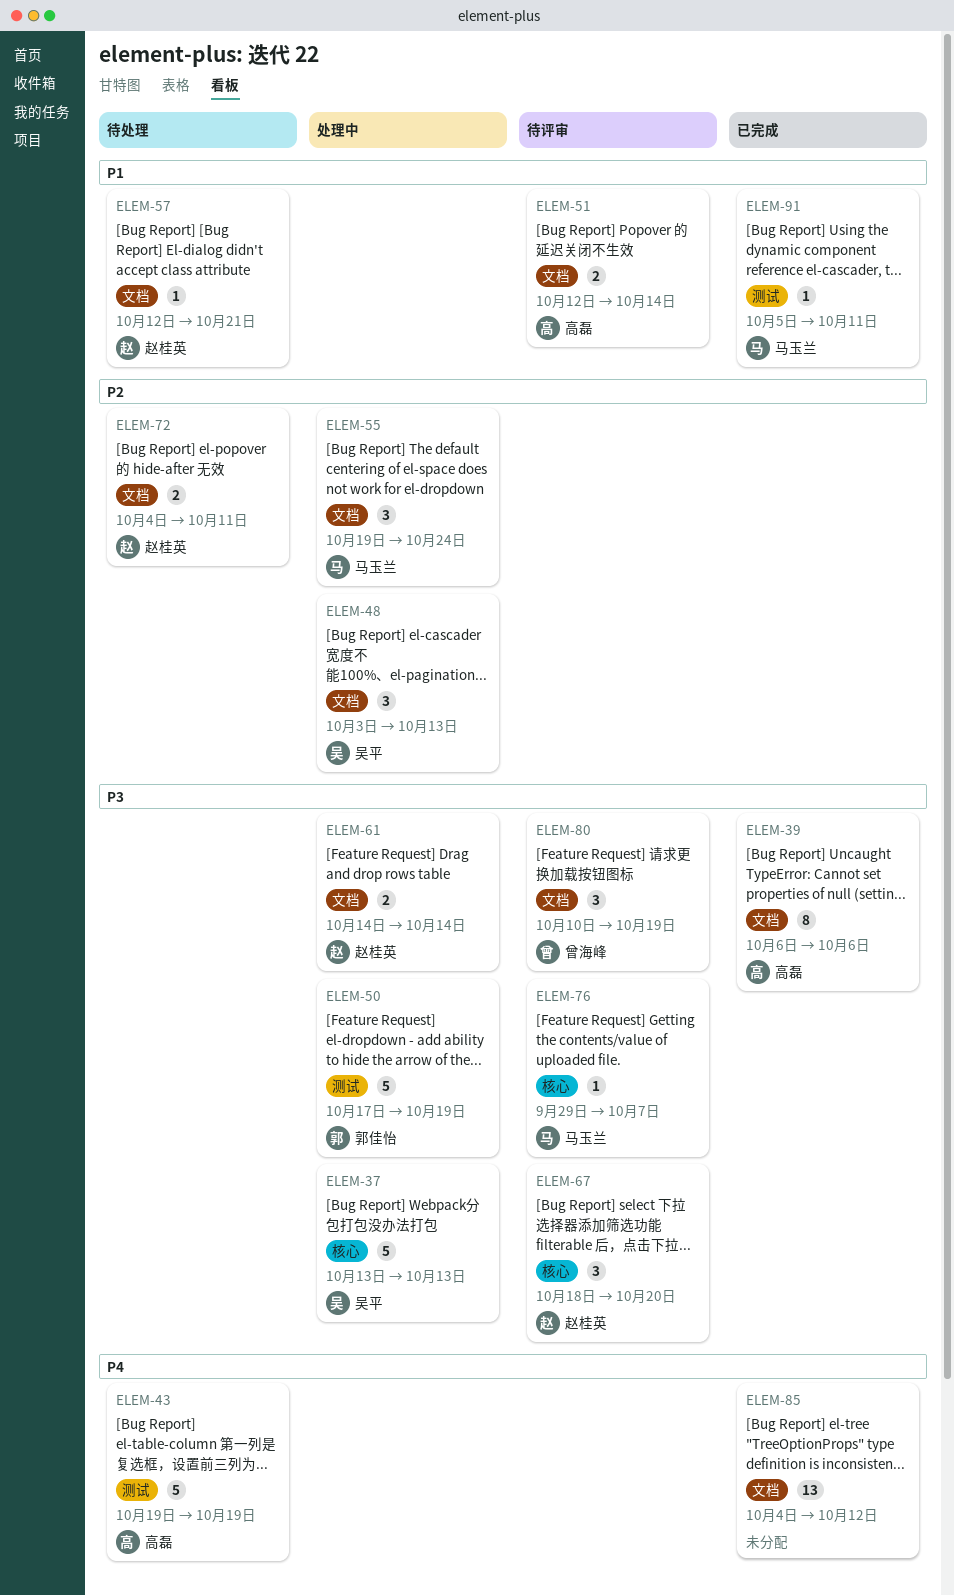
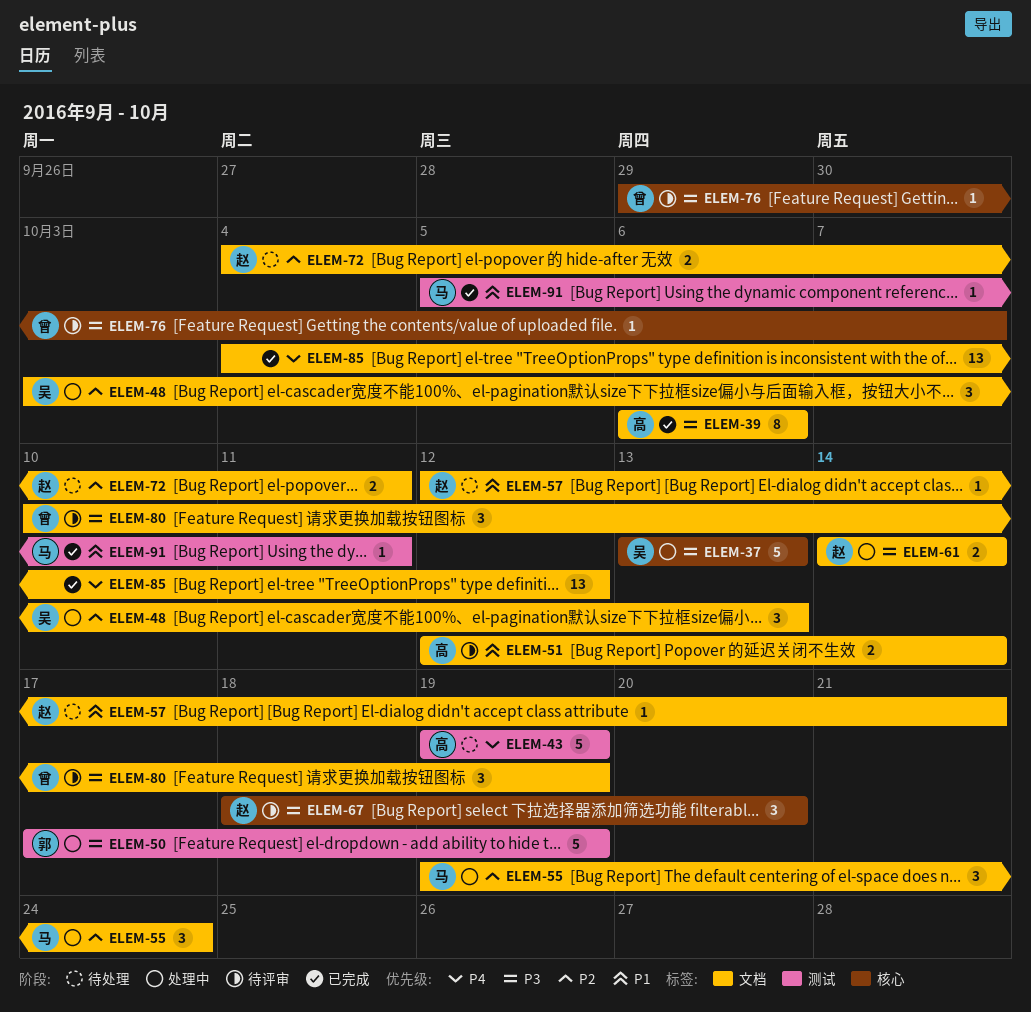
ELEM-76, owner: 马玉兰 -> 曾海峰

